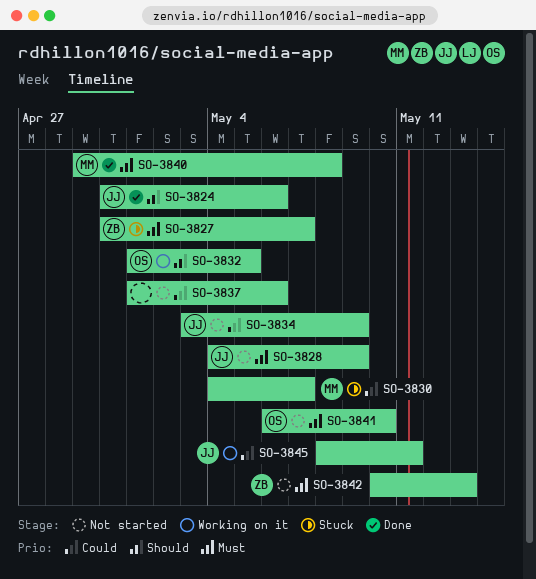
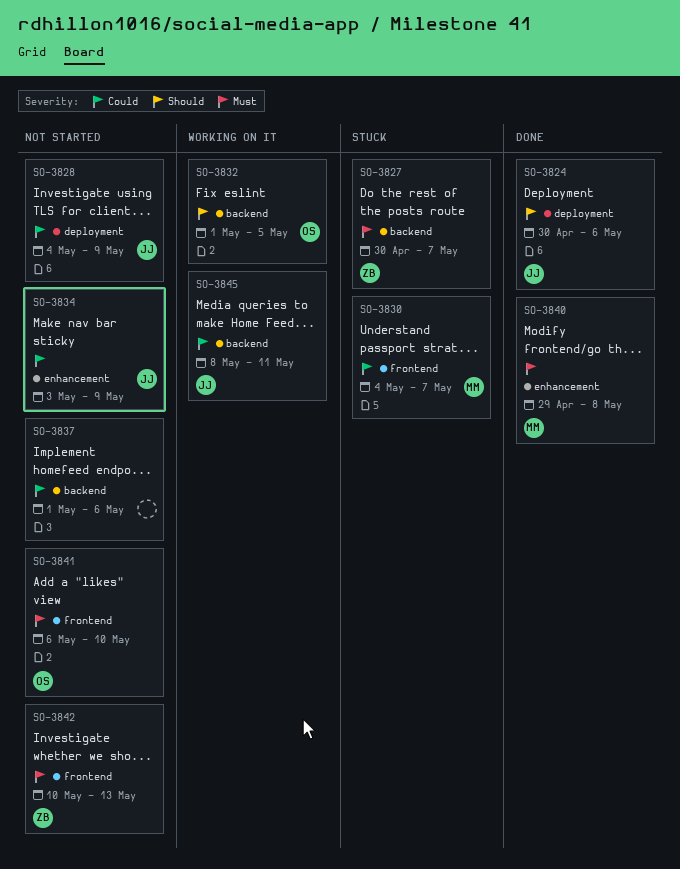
SO-3828, priority: Must -> Could

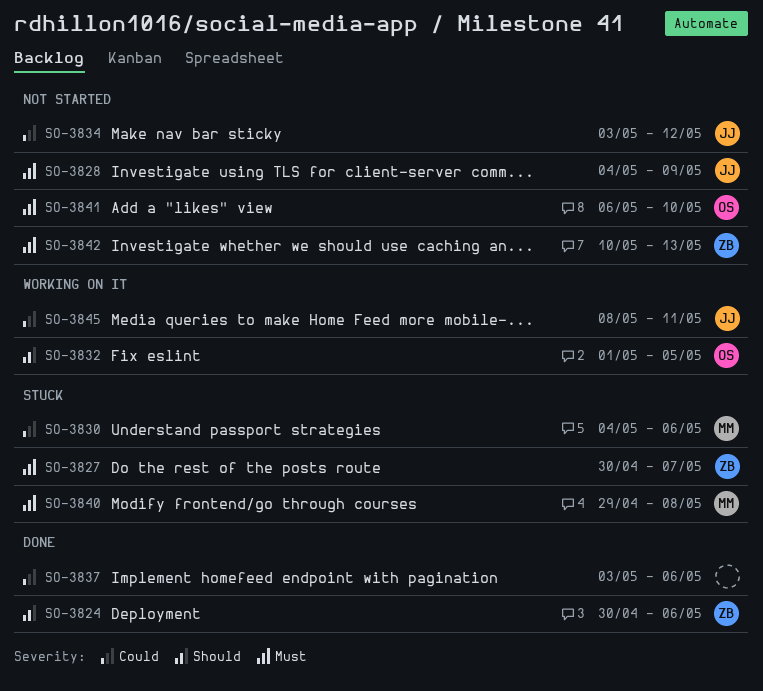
SO-3824, owner: JJ -> ZB
SO-3828, priority: Could -> Must
SO-3830, due: May 7 -> May 6
SO-3834, due: May 9 -> May 12
SO-3837, status: Not started -> Done
SO-3837, start: May 1 -> May 3
SO-3840, status: Done -> Stuck

